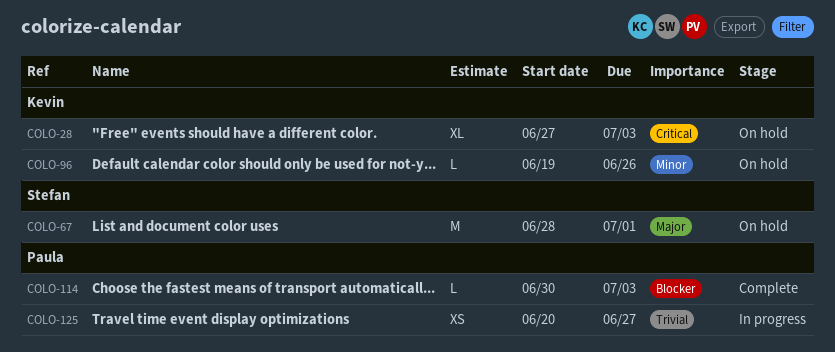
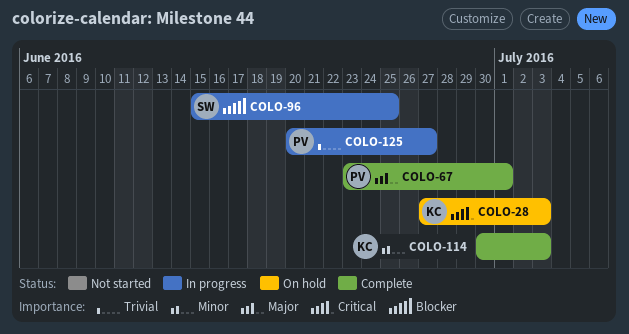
COLO-67, status: On hold -> Complete
COLO-67, owner: Stefan -> Paula
COLO-67, start: Jun 28 -> Jun 23
COLO-96, status: On hold -> In progress
COLO-96, owner: Kevin -> Stefan
COLO-96, priority: Minor -> Blocker
COLO-96, start: Jun 19 -> Jun 15
COLO-96, due: Jun 26 -> Jun 25
COLO-114, owner: Paula -> Kevin
COLO-114, priority: Blocker -> Minor

